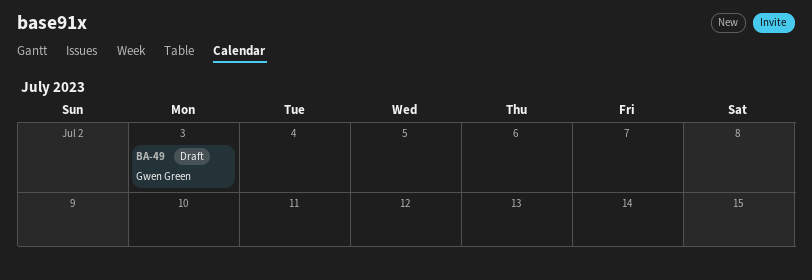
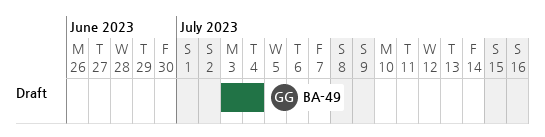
BA-49, due: Jul 3 -> Jul 4

